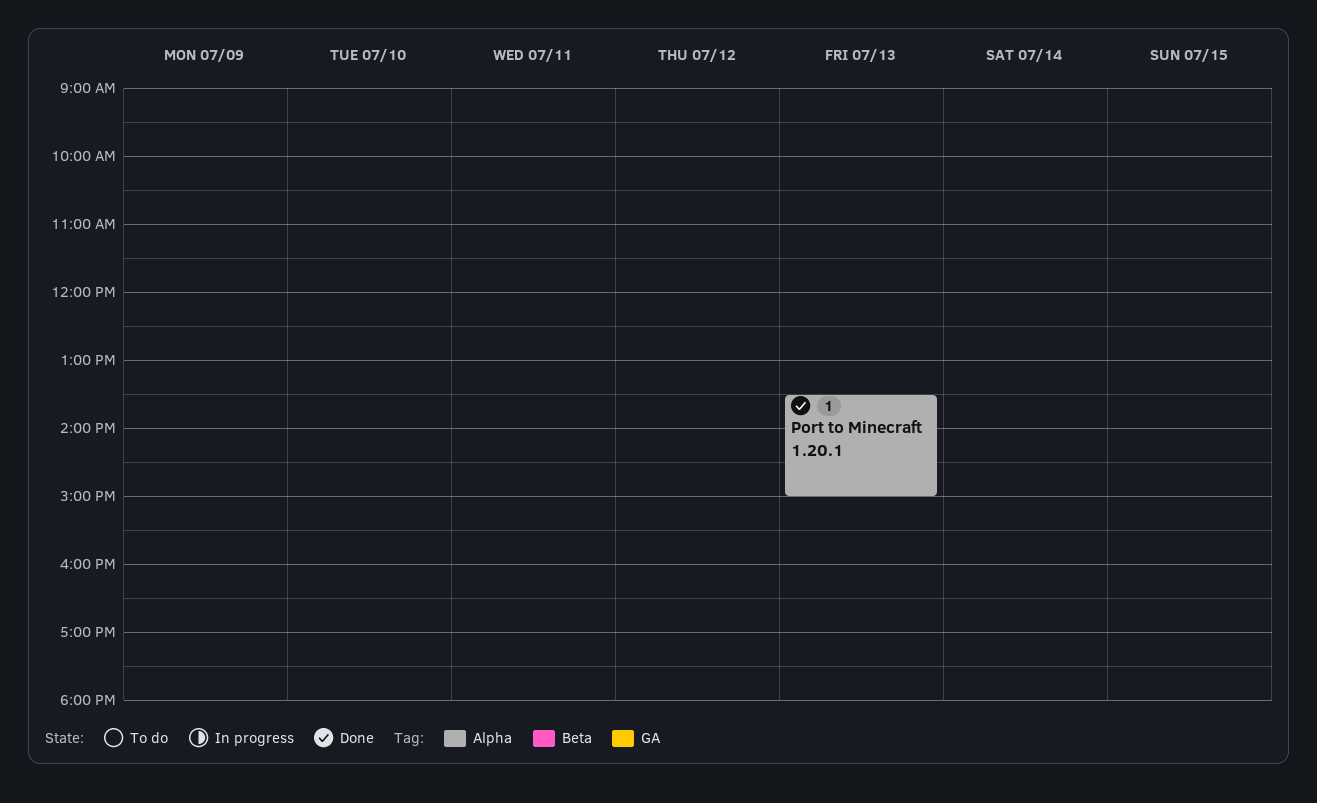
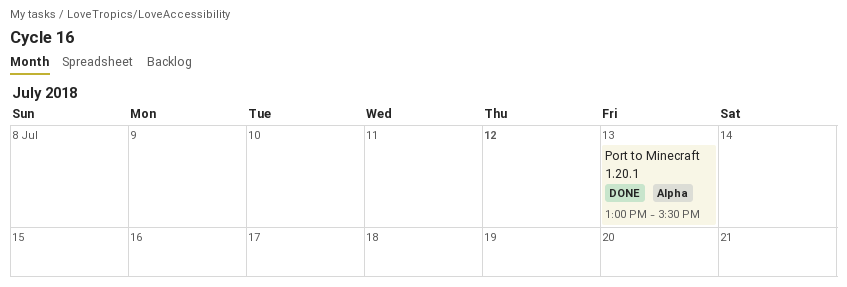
Port to Minecraft 1.20.1, begins: 13:30 -> 13:00
Port to Minecraft 1.20.1, ends: 15:00 -> 15:30

